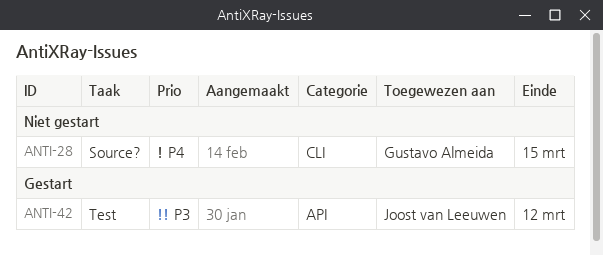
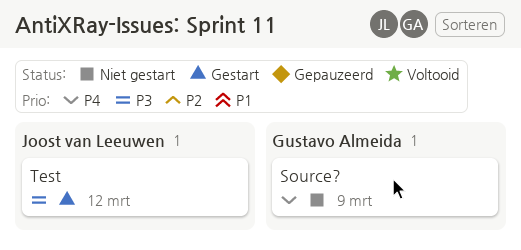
Source?, due: Mar 15 -> Mar 9

